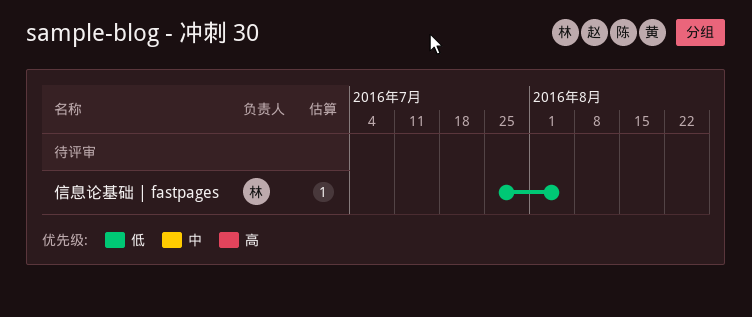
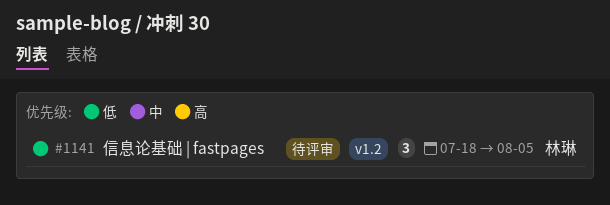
信息论基础 | fastpages, estimate: 1 -> 3
信息论基础 | fastpages, start: Jul 25 -> Jul 18

